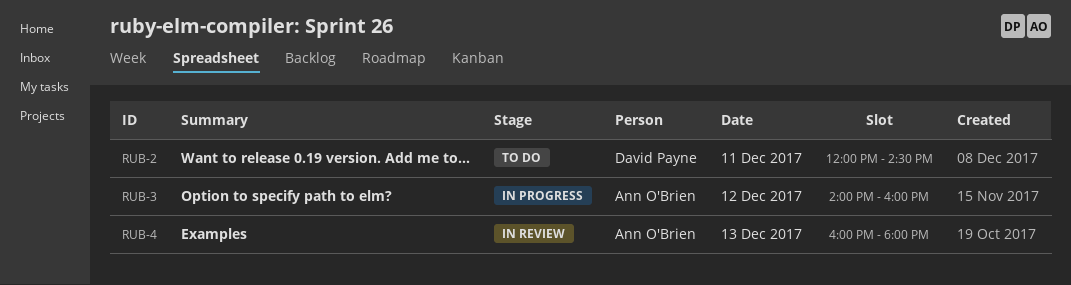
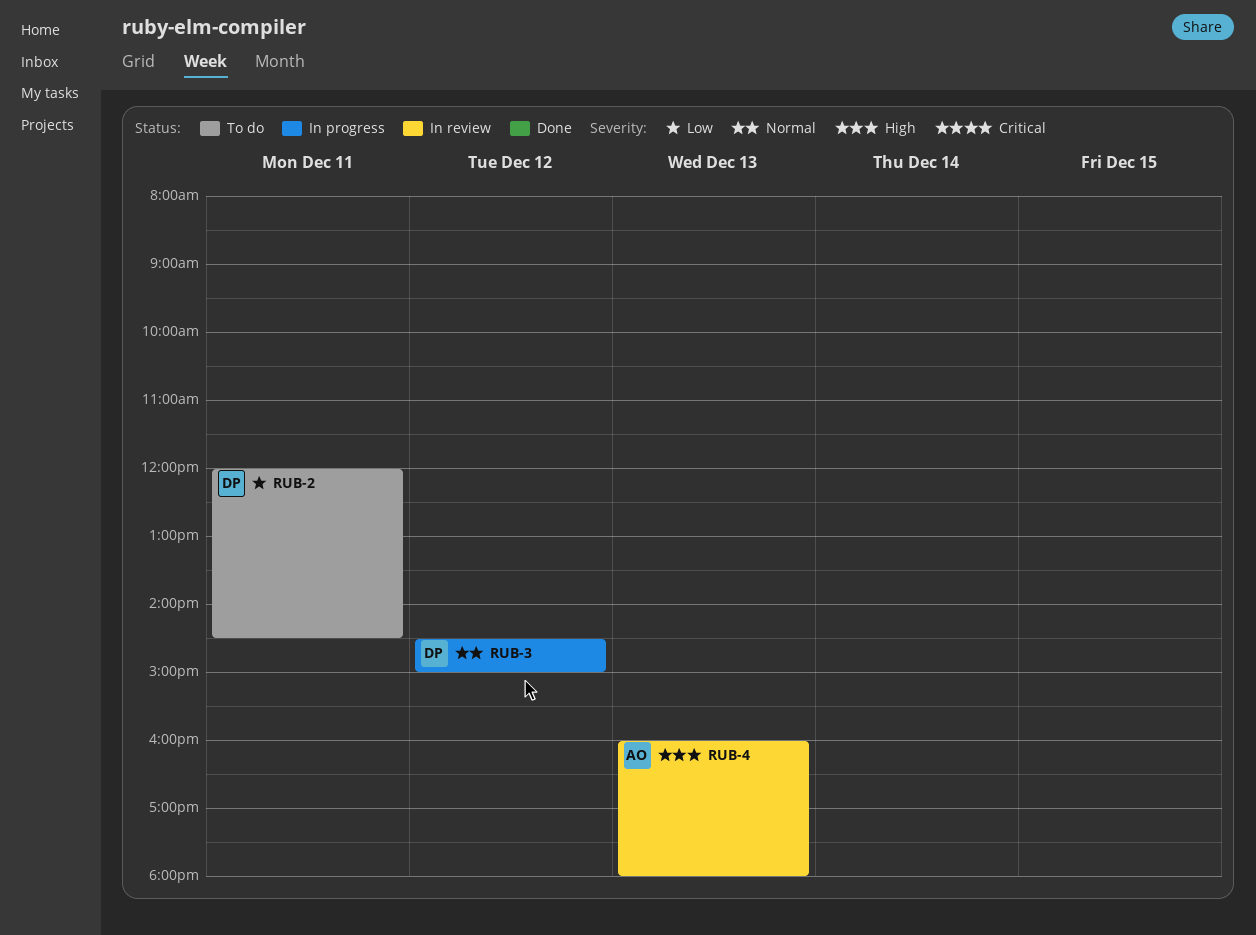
RUB-3, owner: Ann O'Brien -> David Payne
RUB-3, begins: 14:00 -> 14:30
RUB-3, ends: 16:00 -> 15:00

